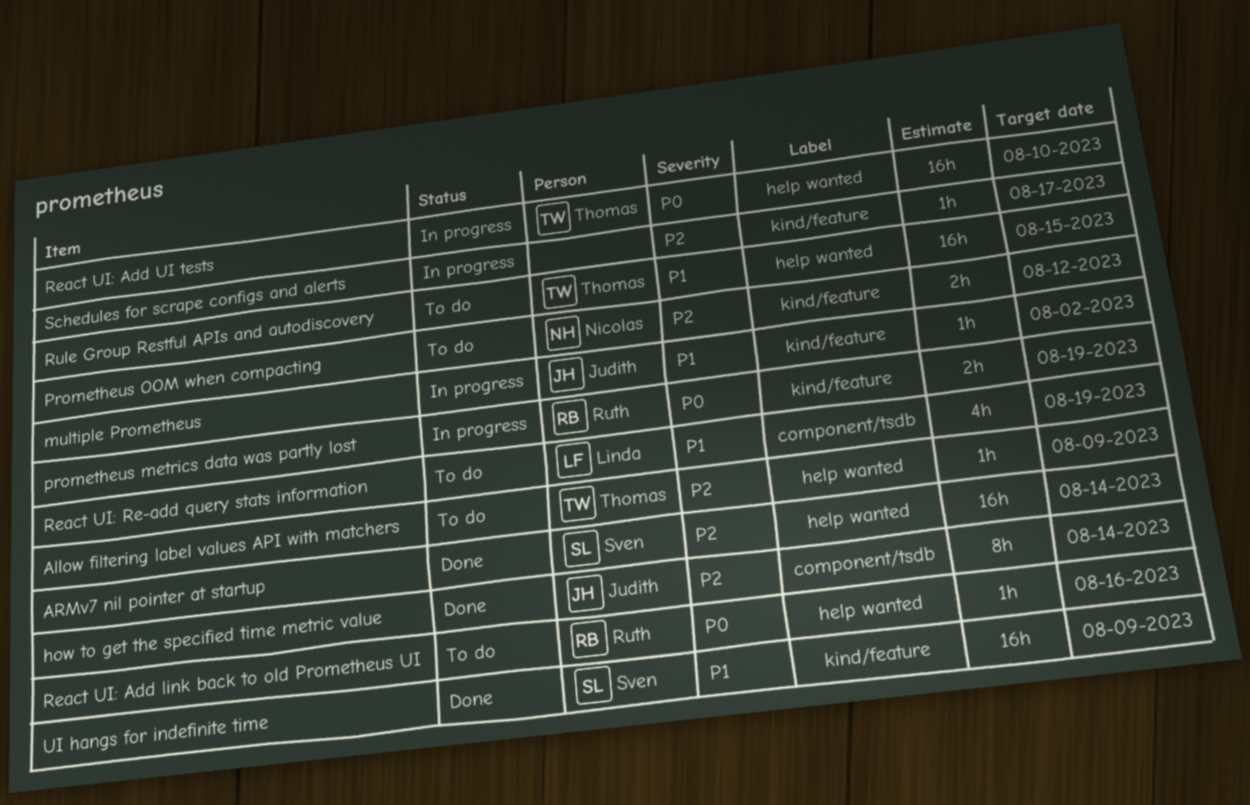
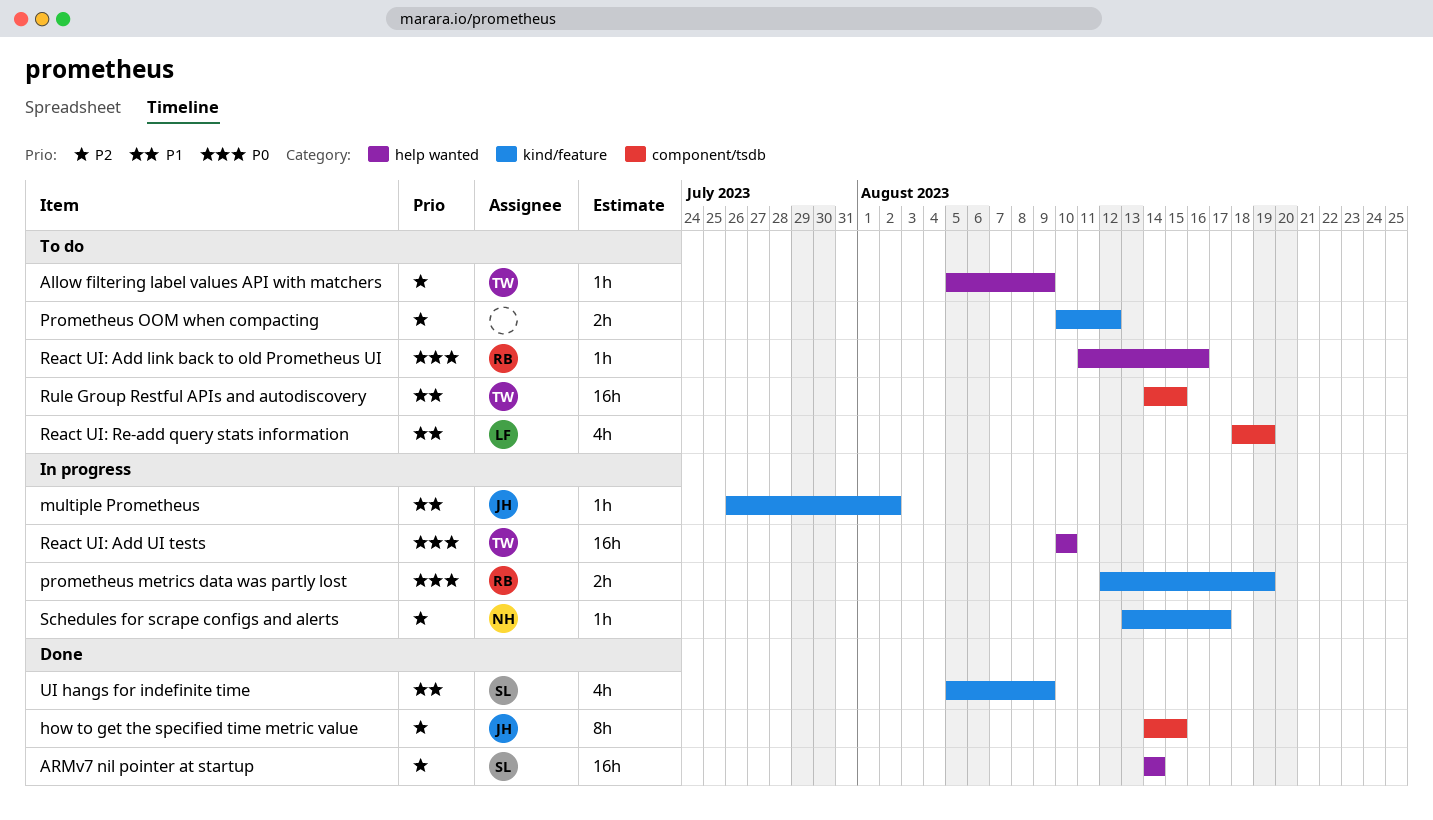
how to get the specified time metric value, due: Aug 14 -> Aug 15
Prometheus OOM when compacting, owner: Nicolas -> none
Rule Group Restful APIs and autodiscovery, label: help wanted -> component/tsdb
Schedules for scrape configs and alerts, owner: none -> Nicolas
UI hangs for indefinite time, estimate: 16h -> 4h

